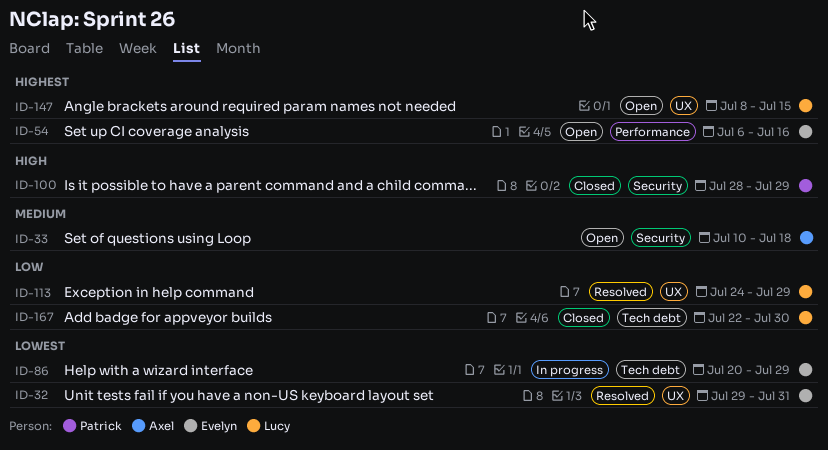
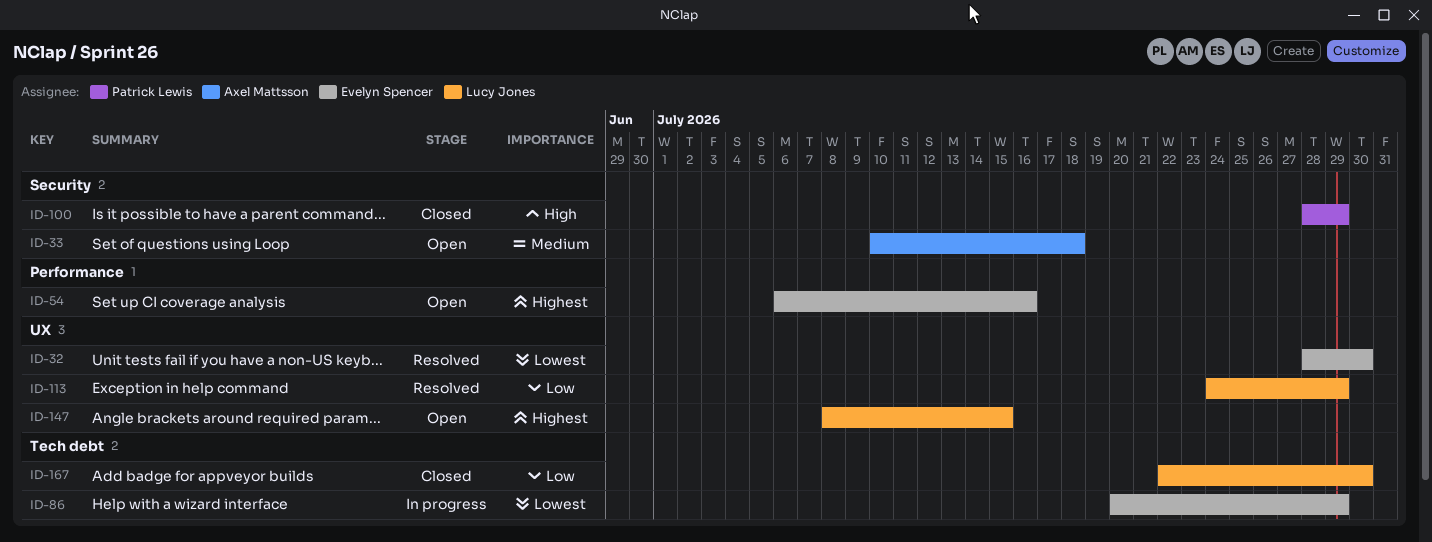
ID-32, start: Jul 29 -> Jul 28
ID-32, due: Jul 31 -> Jul 30

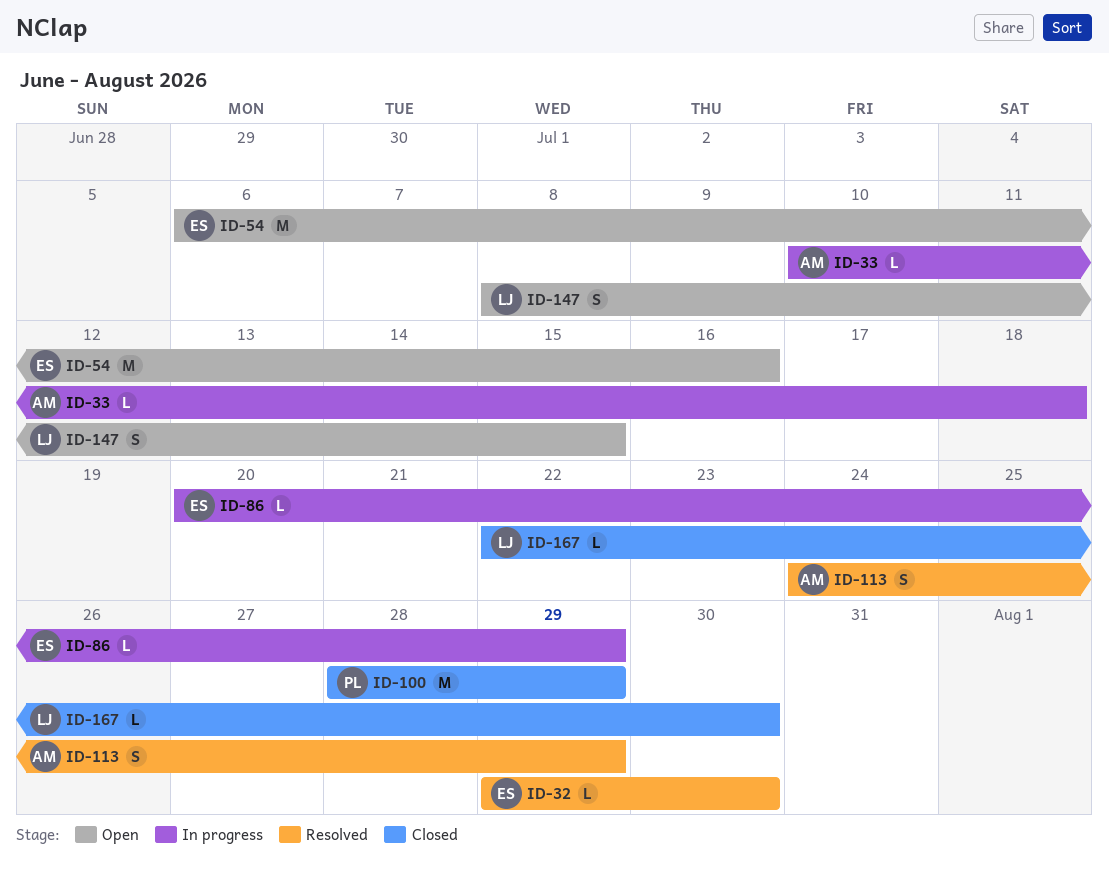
ID-32, start: Jul 28 -> Jul 29
ID-33, status: Open -> In progress
ID-113, owner: Lucy Jones -> Axel Mattsson

